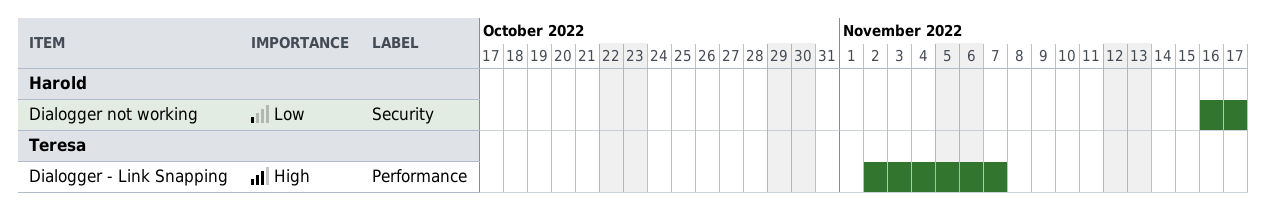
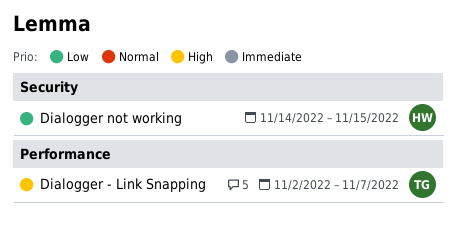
Dialogger not working, start: Nov 16 -> Nov 14
Dialogger not working, due: Nov 17 -> Nov 15

